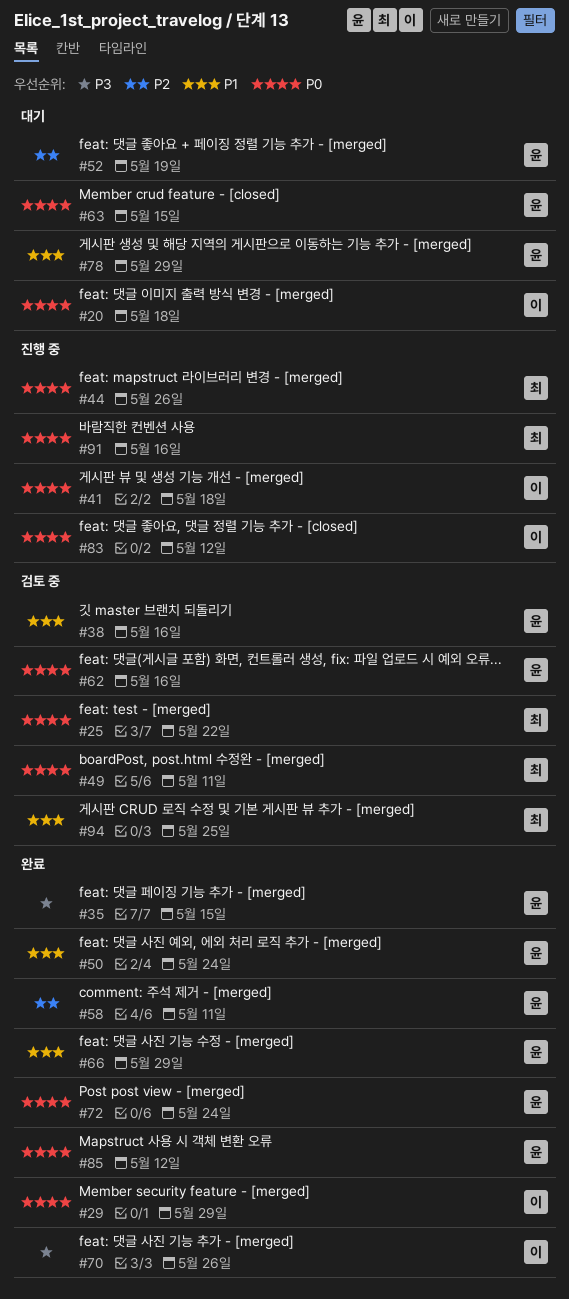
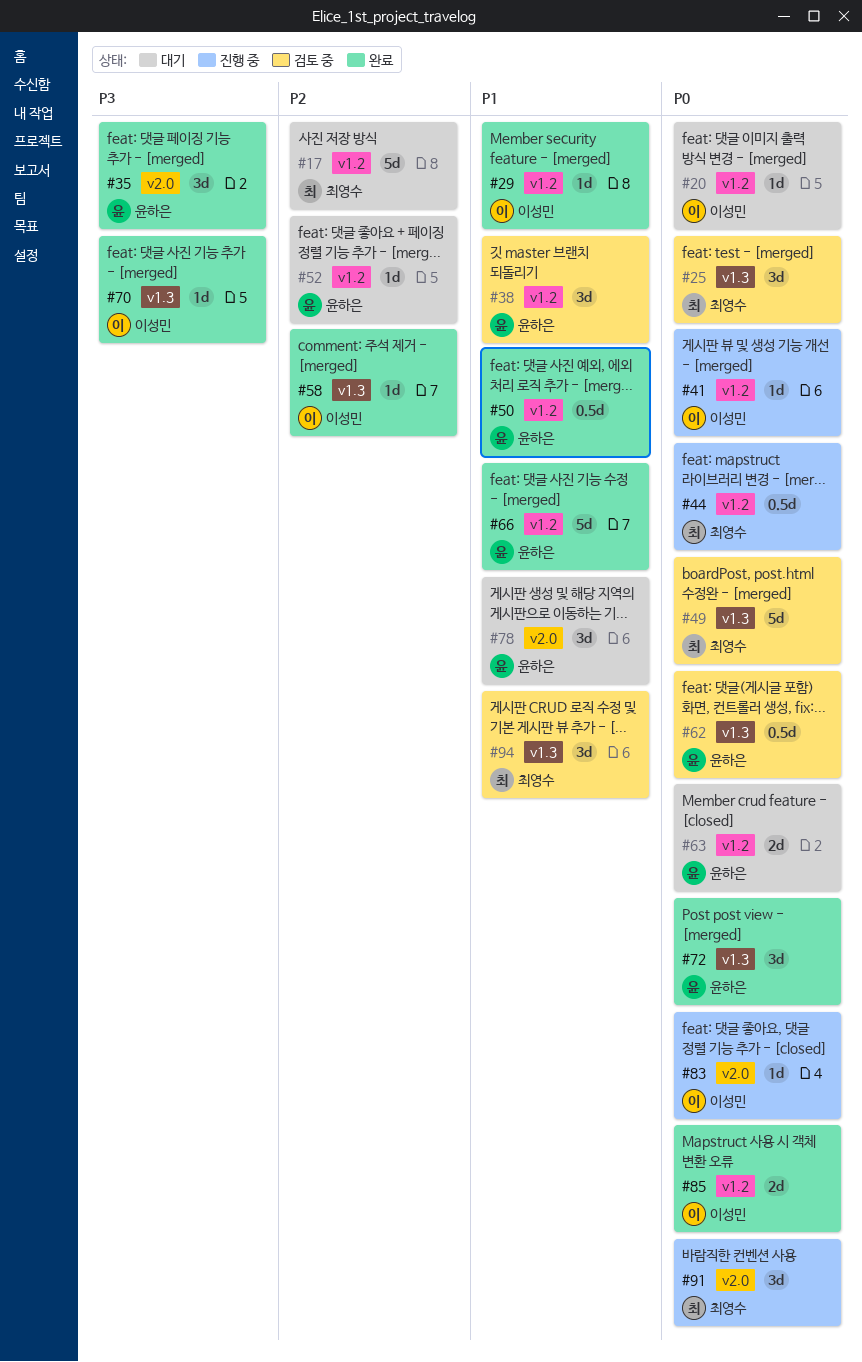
#17: none -> present
#29, priority: P0 -> P1
#58, owner: 윤하은 -> 이성민
#85, owner: 윤하은 -> 이성민

